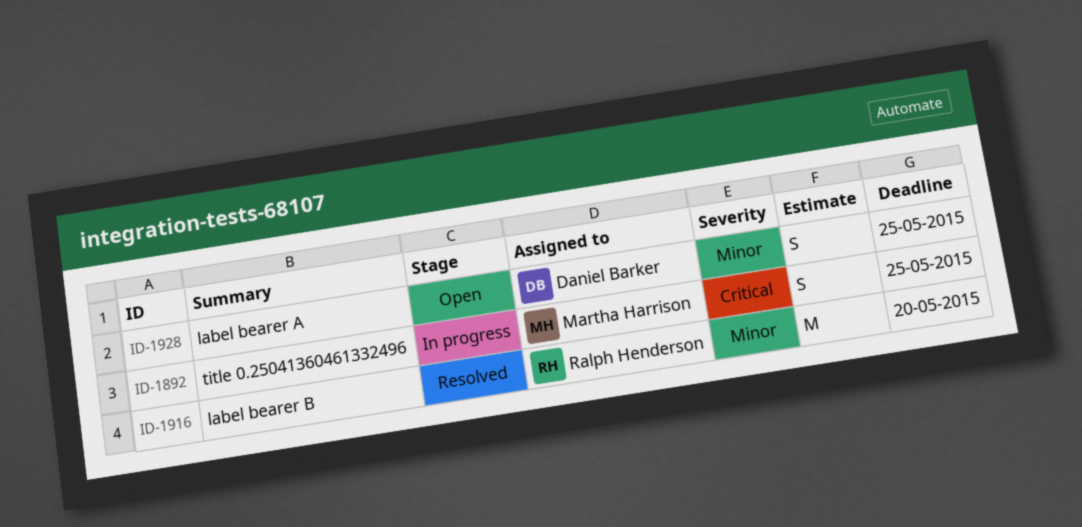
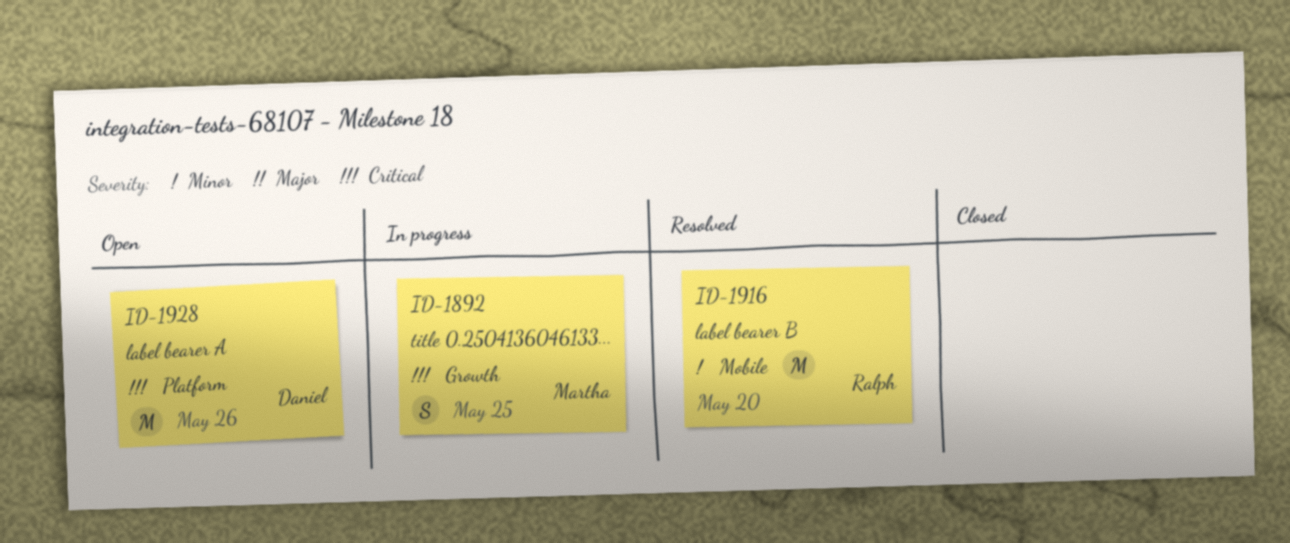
ID-1928, priority: Minor -> Critical
ID-1928, estimate: S -> M
ID-1928, due: May 25 -> May 26

